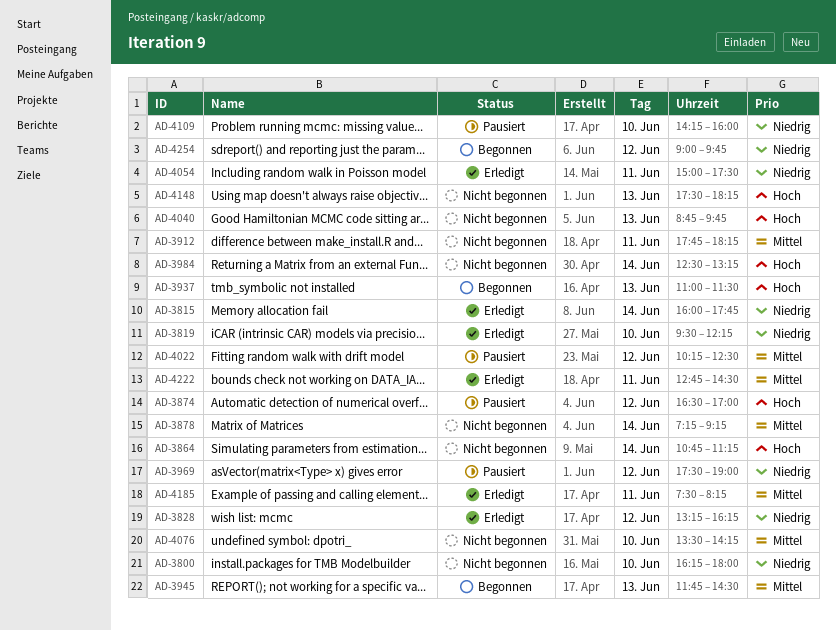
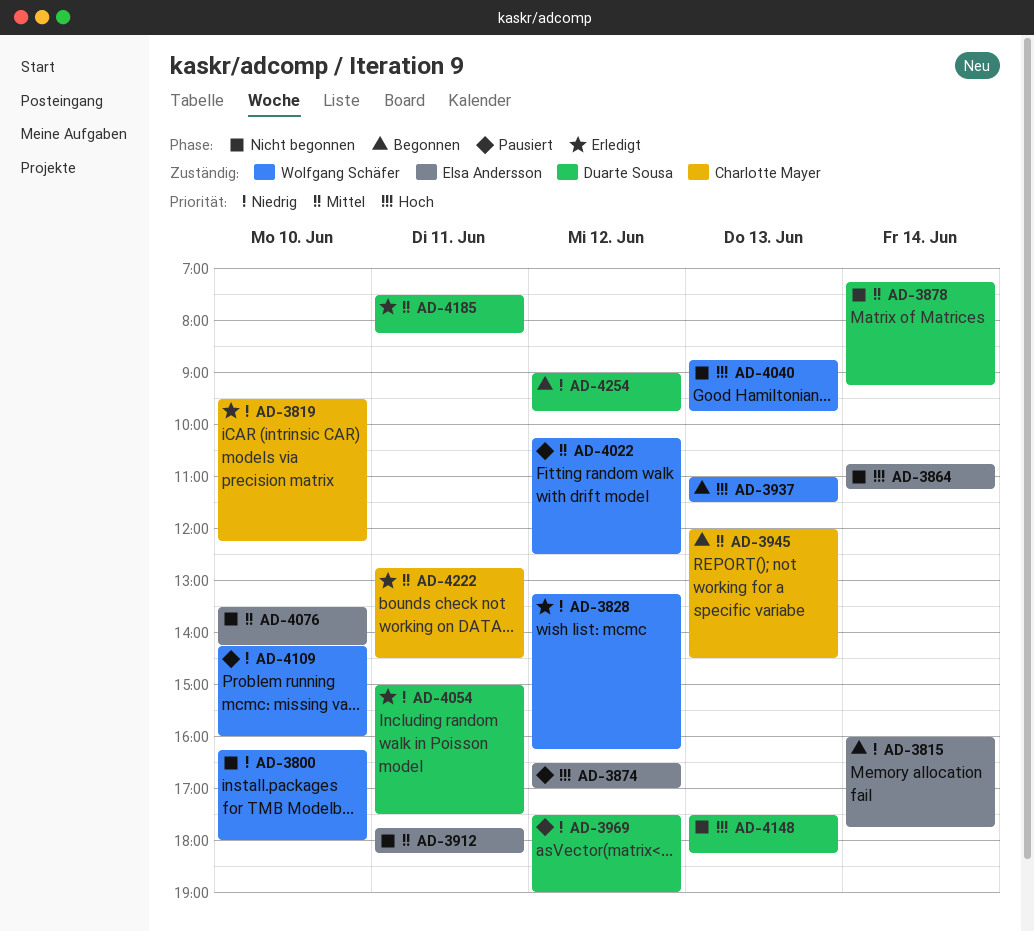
AD-3815, status: Erledigt -> Begonnen
AD-3945, begins: 11:45 -> 12:00
AD-3984: present -> none

